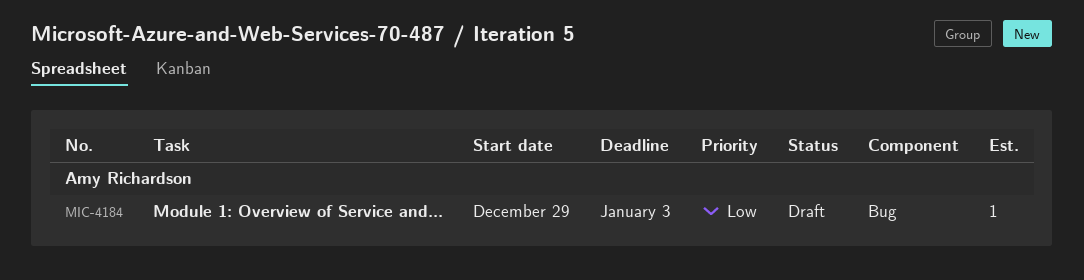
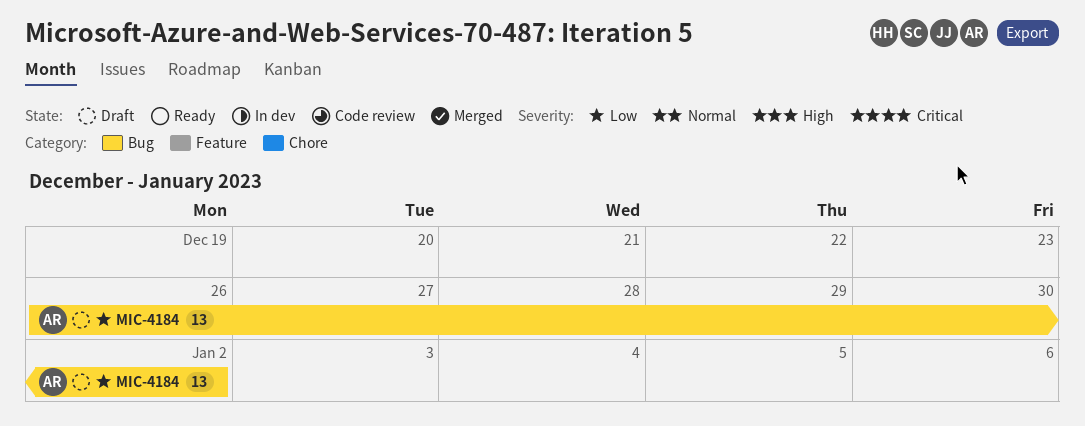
MIC-4184, estimate: 1 -> 13
MIC-4184, start: Dec 29 -> Dec 26
MIC-4184, due: Jan 3 -> Jan 2

